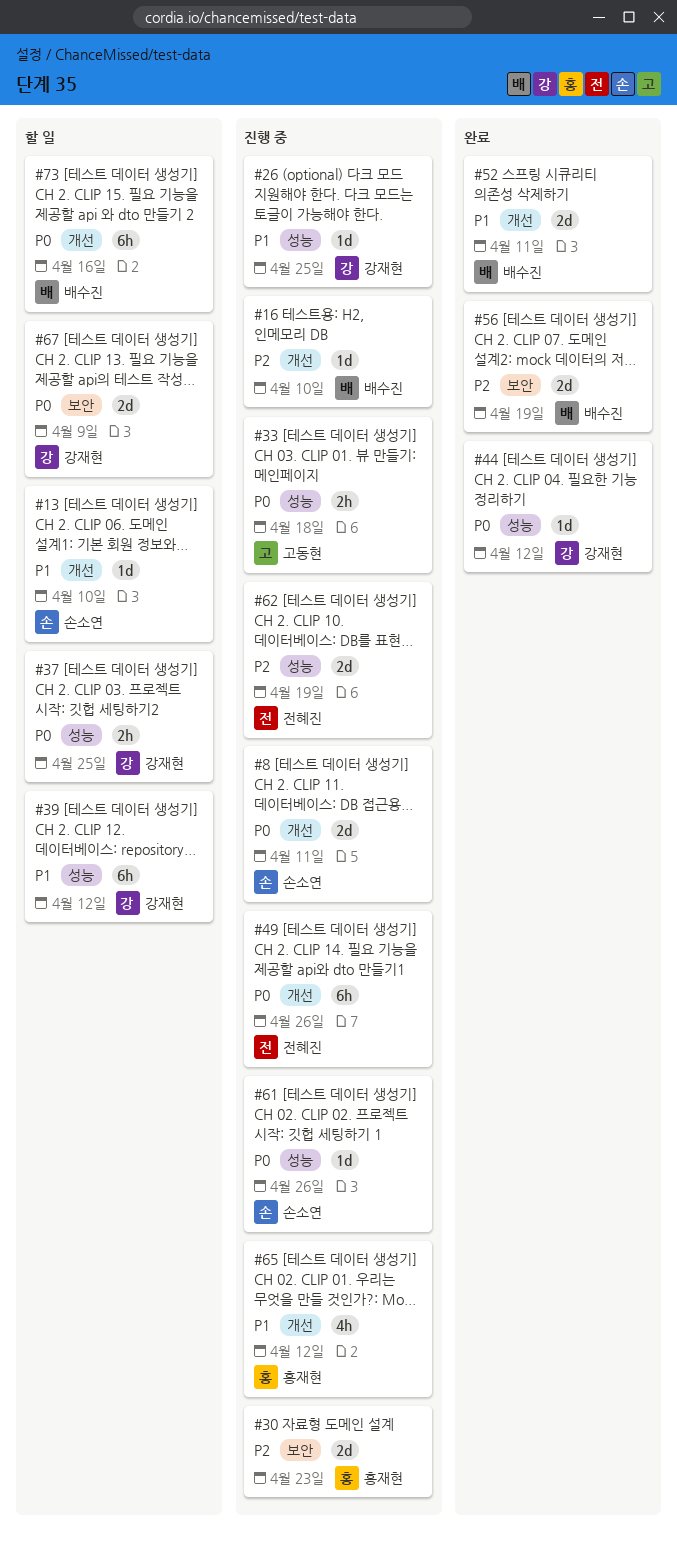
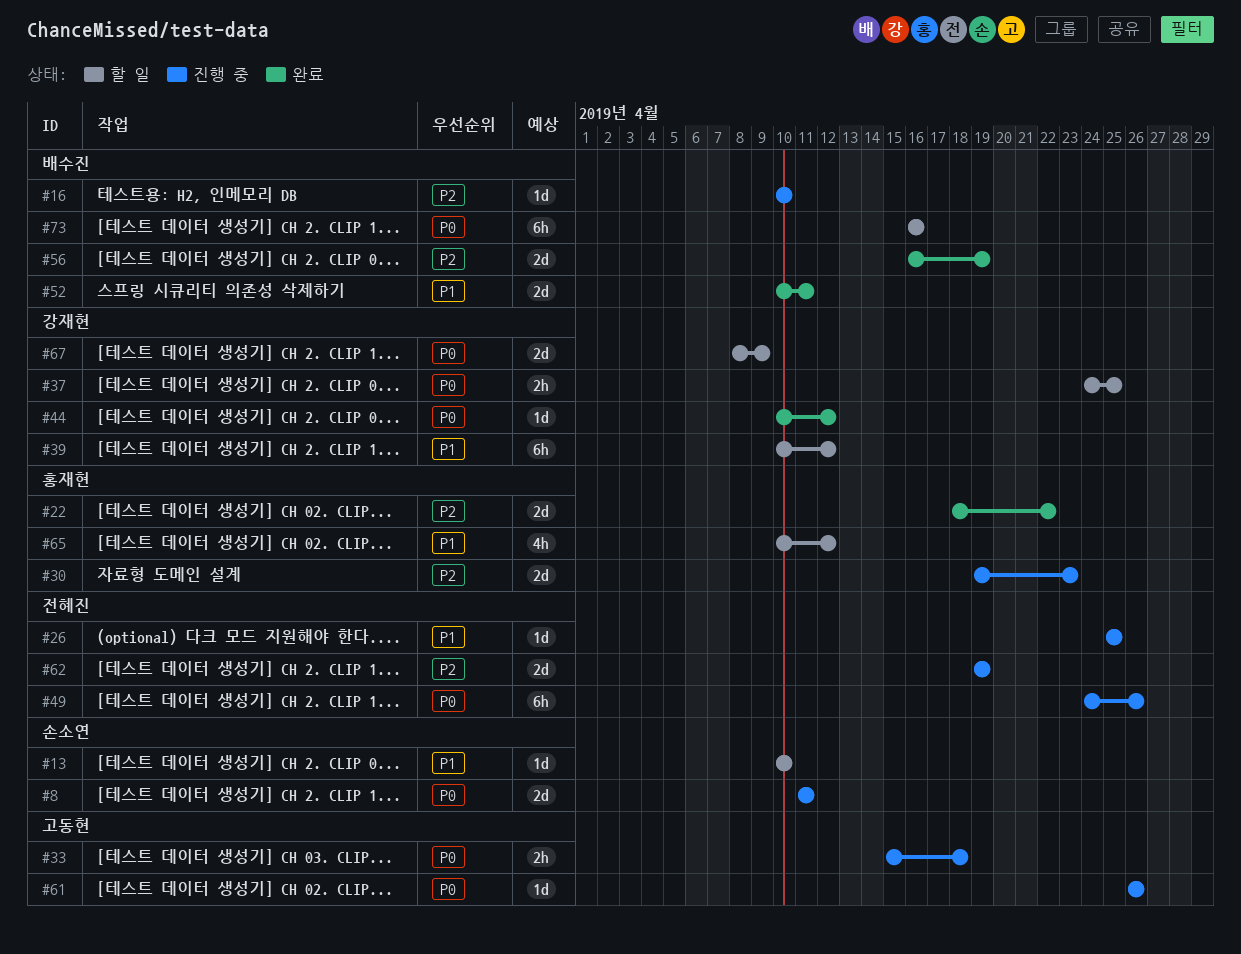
#22: none -> present
#26, owner: 강재현 -> 전혜진
#61, owner: 손소연 -> 고동현
#65, status: 진행 중 -> 할 일

